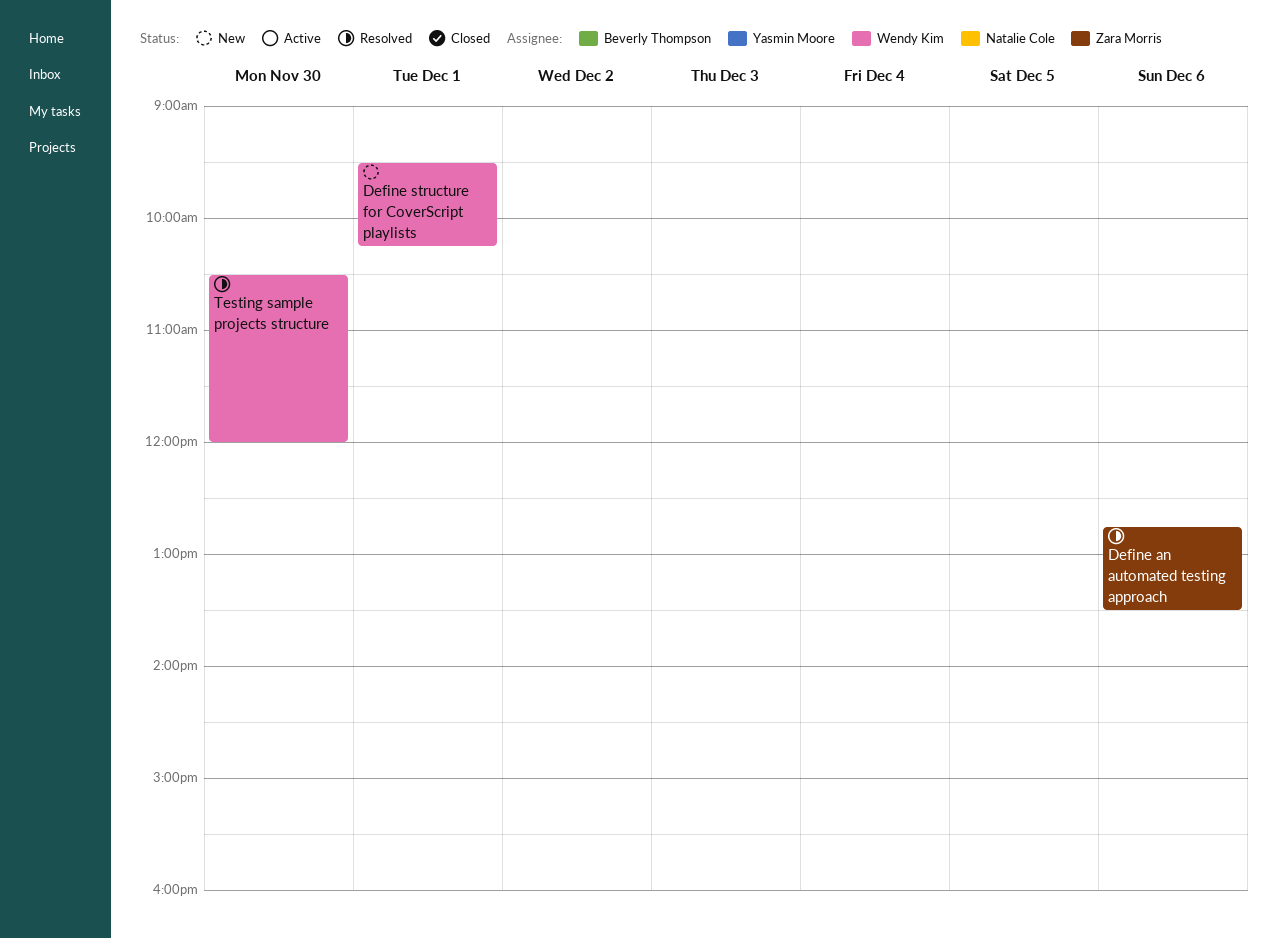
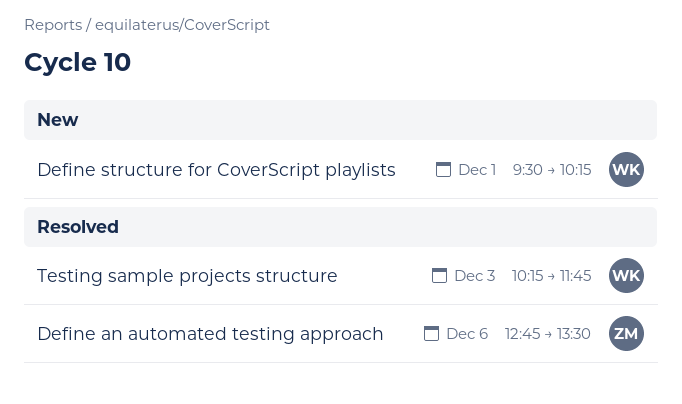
Testing sample projects structure, day: Nov 30 -> Dec 3
Testing sample projects structure, begins: 10:30 -> 10:15
Testing sample projects structure, ends: 12:00 -> 11:45

